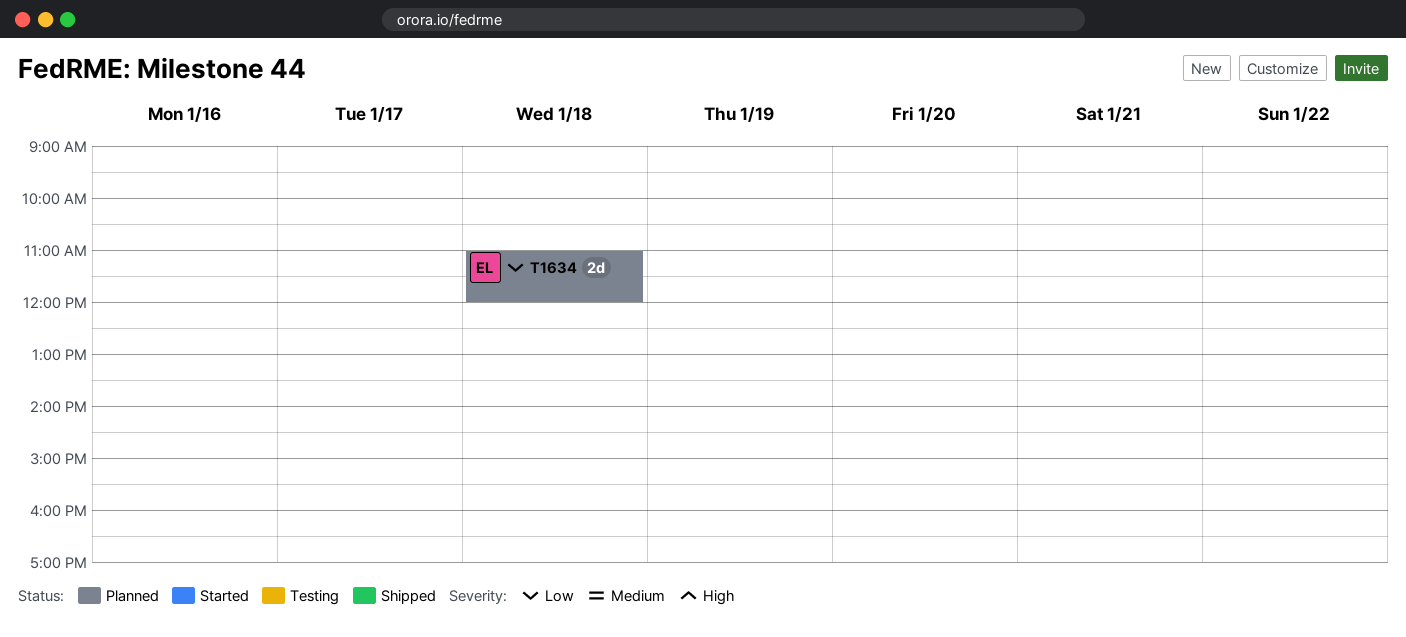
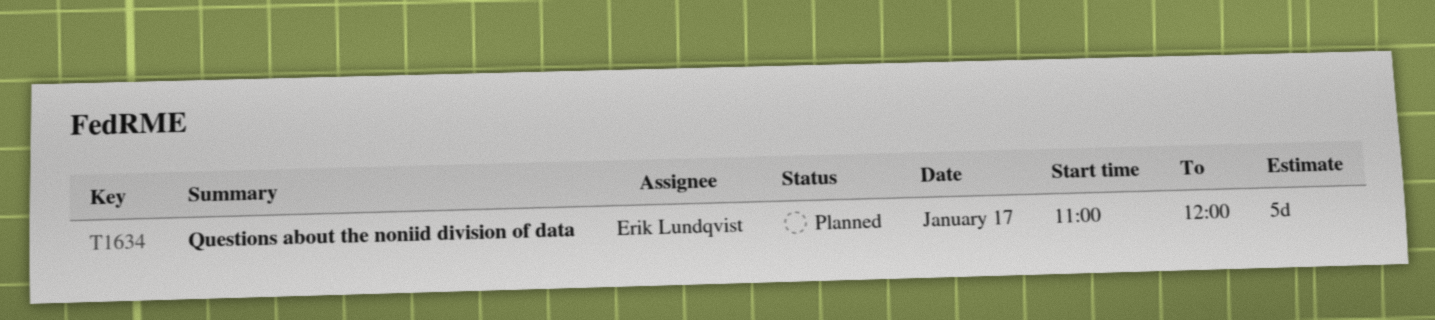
T1634, estimate: 2d -> 5d
T1634, day: Jan 18 -> Jan 17

